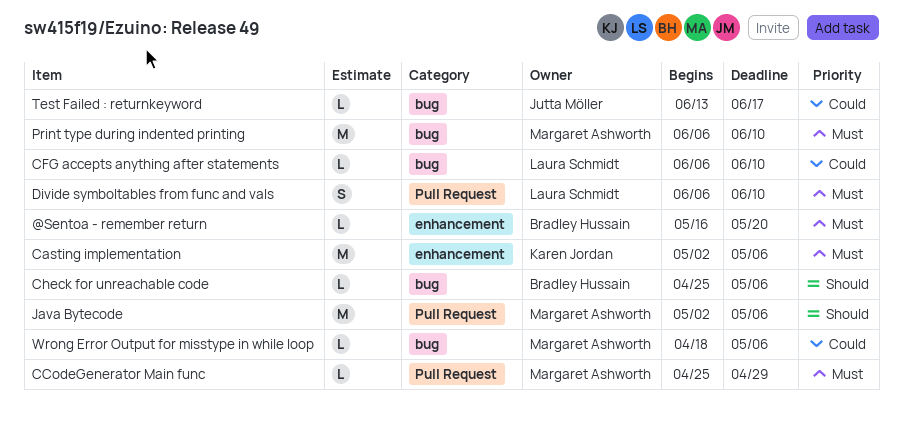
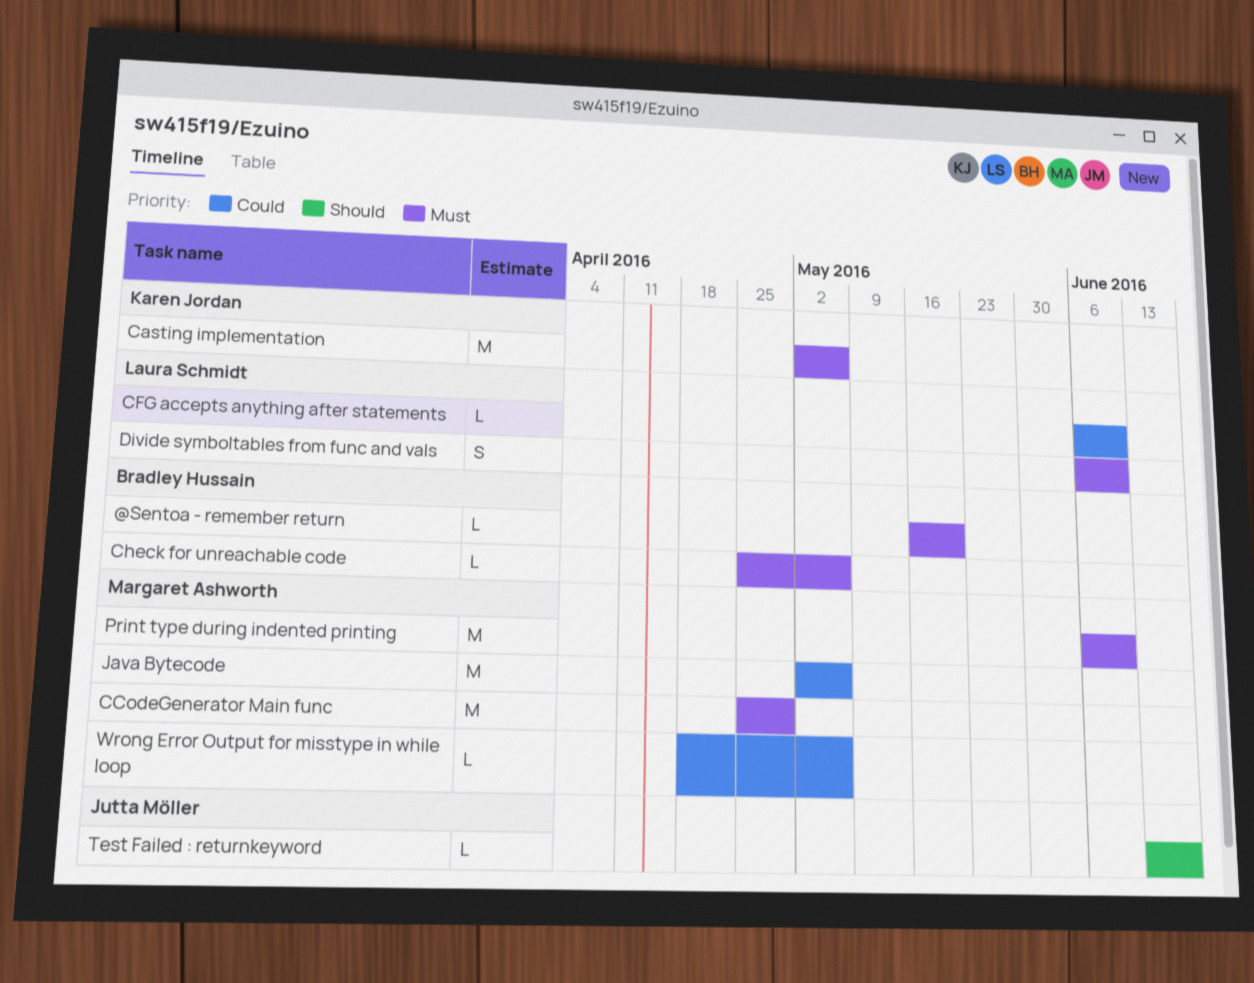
CCodeGenerator Main func, estimate: L -> M
Check for unreachable code, priority: Should -> Must
Java Bytecode, priority: Should -> Could
Test Failed : returnkeyword, priority: Could -> Should

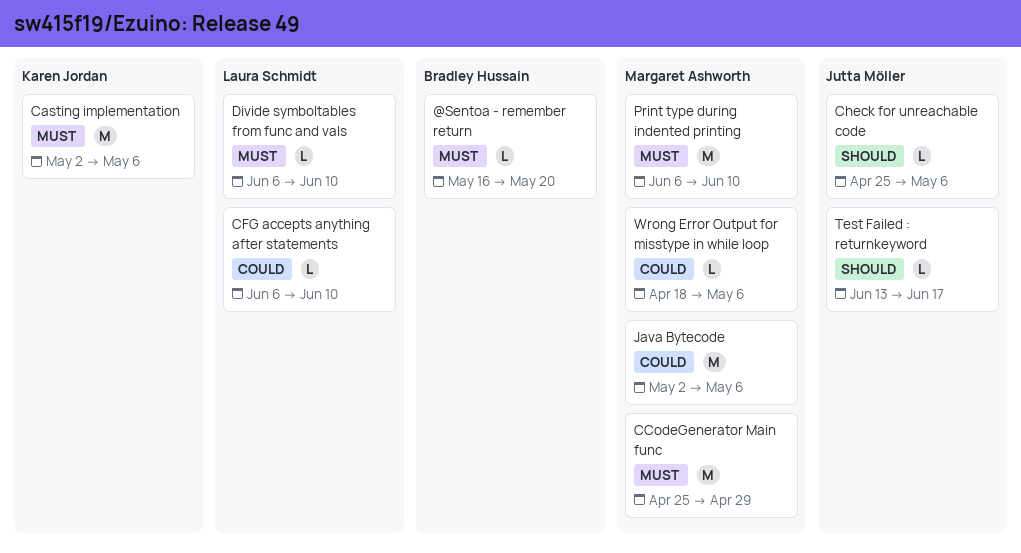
Check for unreachable code, owner: Bradley Hussain -> Jutta Möller
Check for unreachable code, priority: Must -> Should
Divide symboltables from func and vals, estimate: S -> L

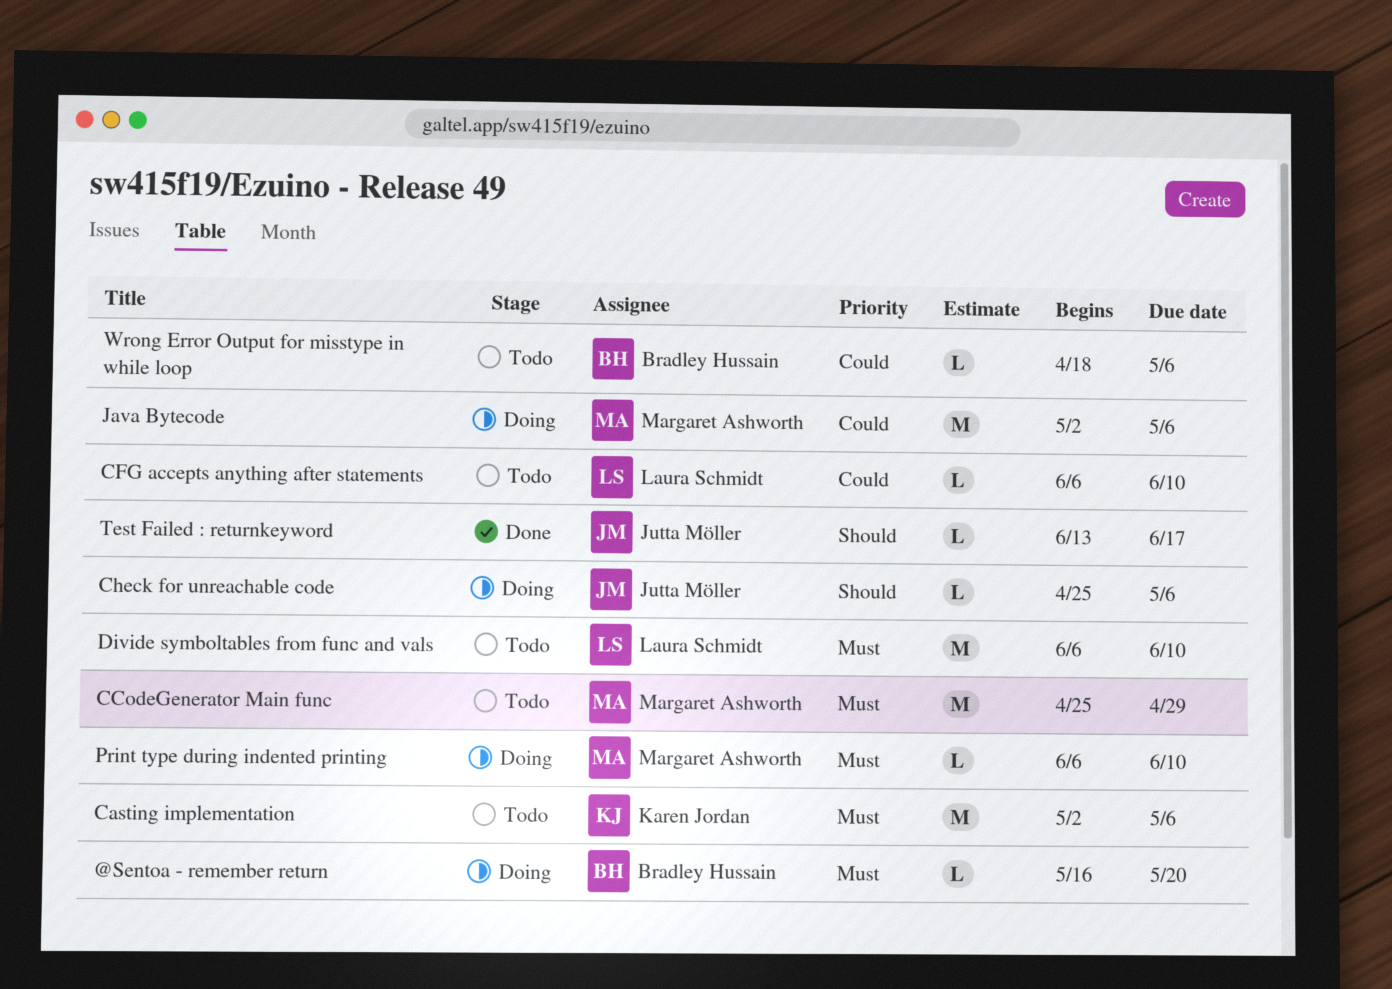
Divide symboltables from func and vals, estimate: L -> M
Print type during indented printing, estimate: M -> L
Wrong Error Output for misstype in while loop, owner: Margaret Ashworth -> Bradley Hussain

